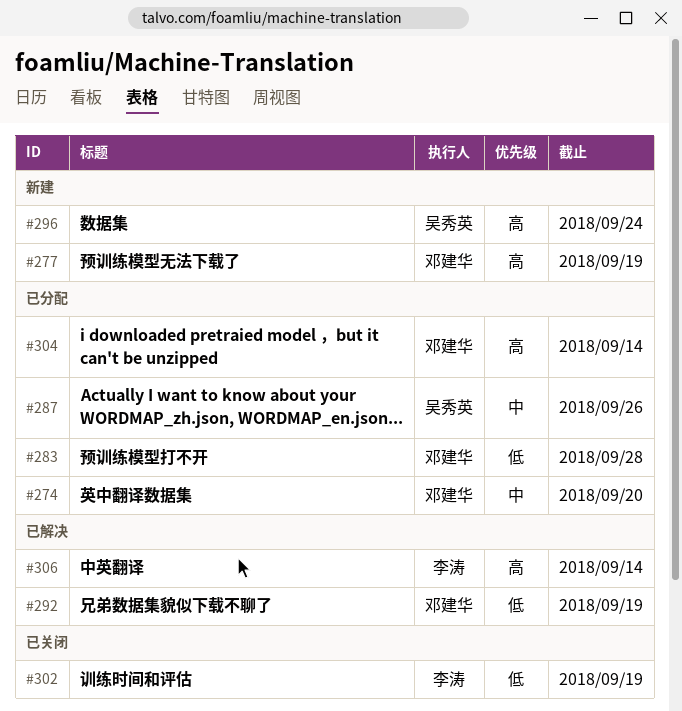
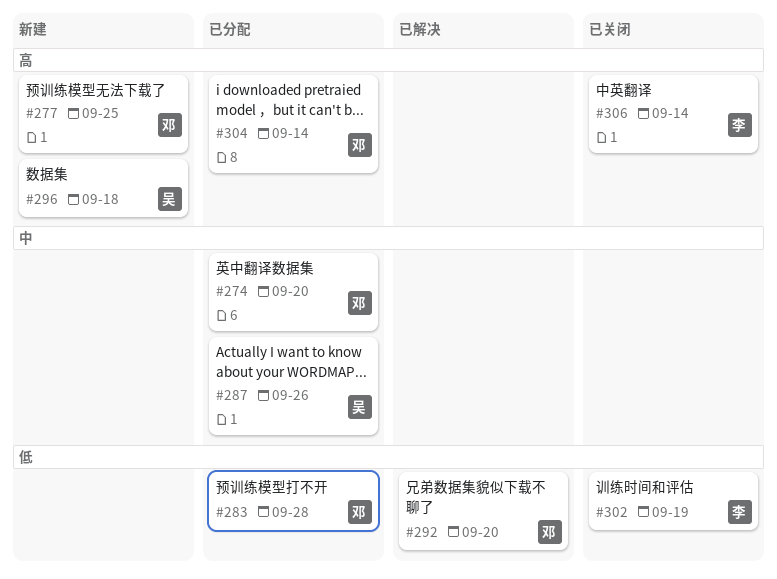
#277, due: Sep 19 -> Sep 25
#292, due: Sep 19 -> Sep 20
#296, due: Sep 24 -> Sep 18
#306, status: 已解决 -> 已关闭

